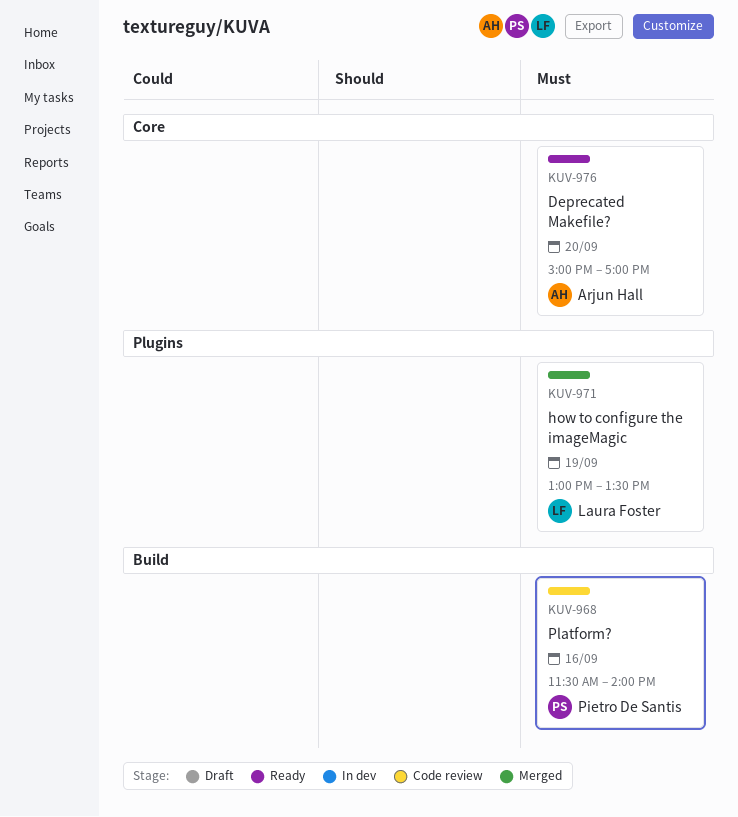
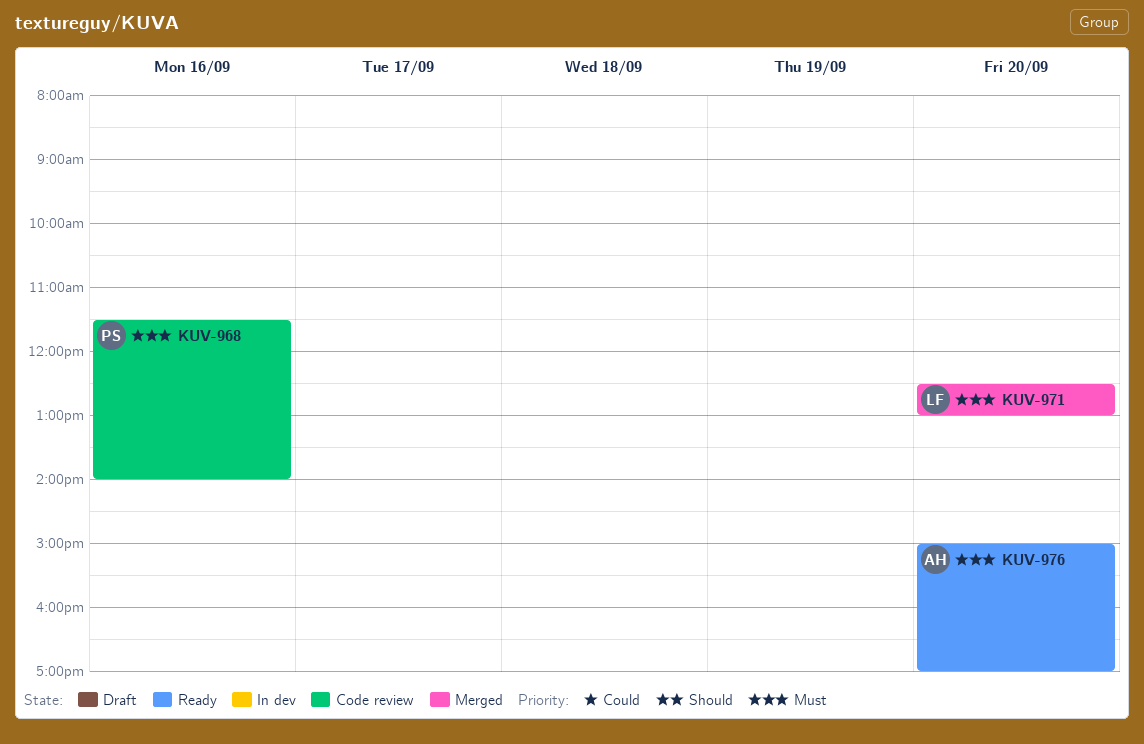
KUV-971, day: Sep 19 -> Sep 20
KUV-971, begins: 13:00 -> 12:30
KUV-971, ends: 13:30 -> 13:00

